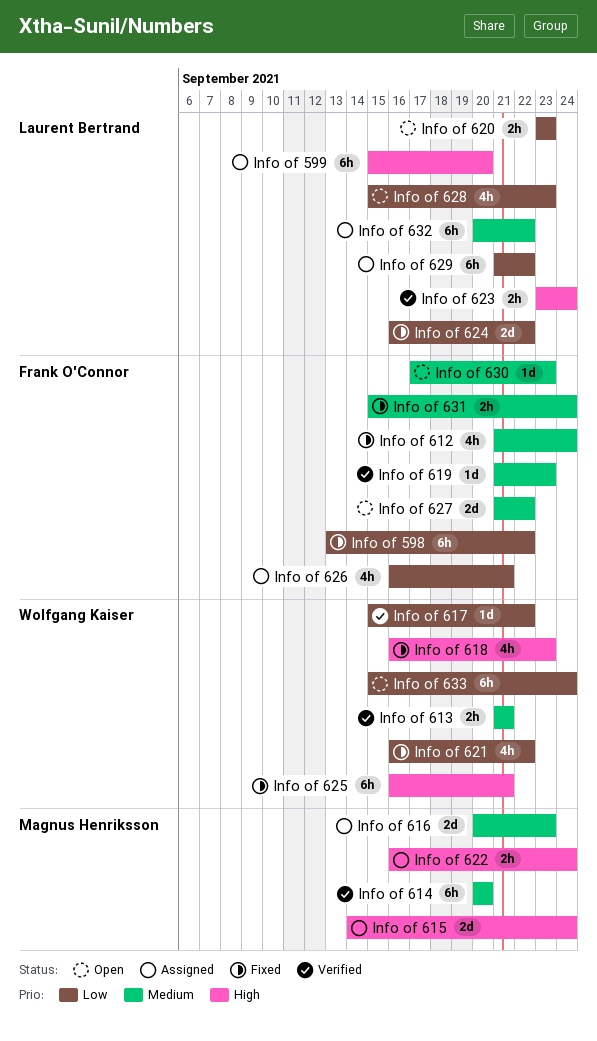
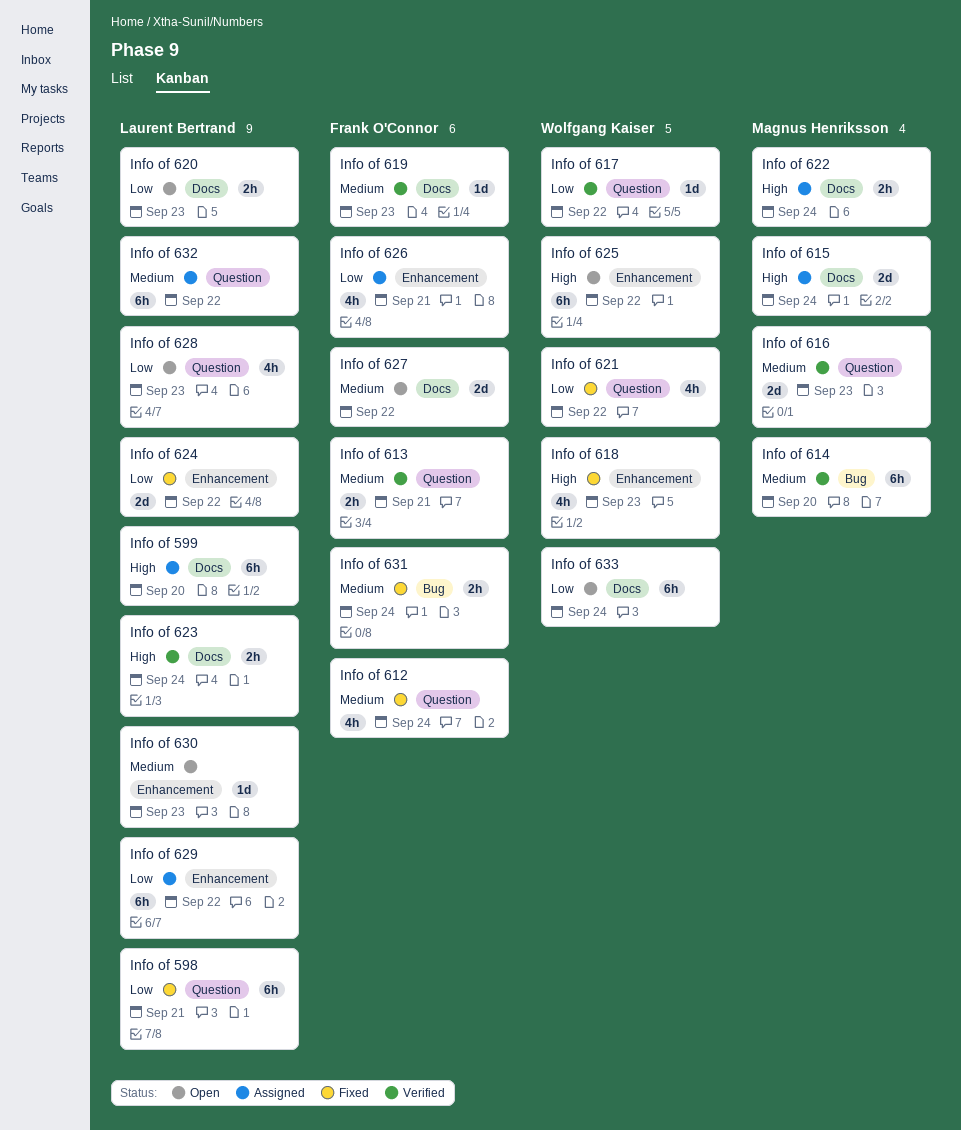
Info of 598, owner: Frank O'Connor -> Laurent Bertrand
Info of 598, due: Sep 22 -> Sep 21
Info of 613, owner: Wolfgang Kaiser -> Frank O'Connor
Info of 616, status: Assigned -> Verified
Info of 625, status: Fixed -> Open
Info of 625, due: Sep 21 -> Sep 22
Info of 630, owner: Frank O'Connor -> Laurent Bertrand

